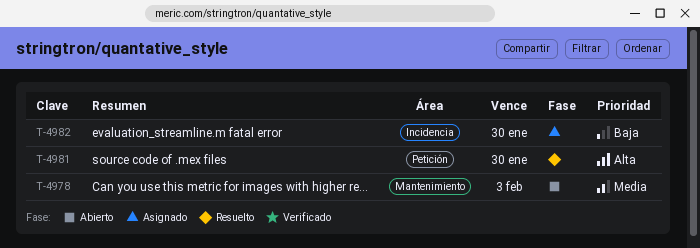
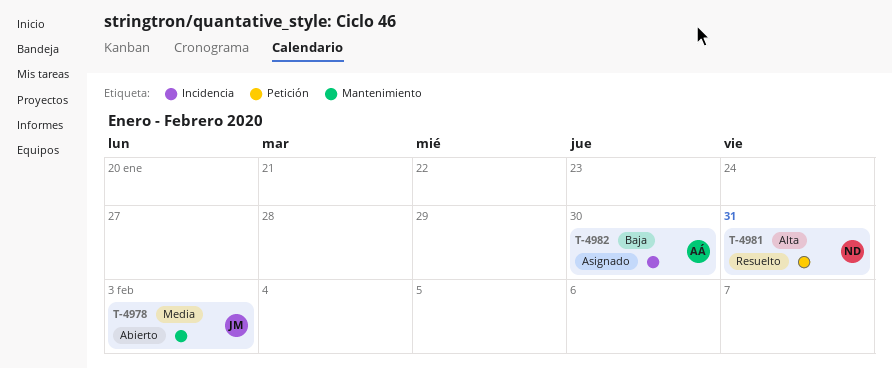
T-4981, due: Jan 30 -> Jan 31

